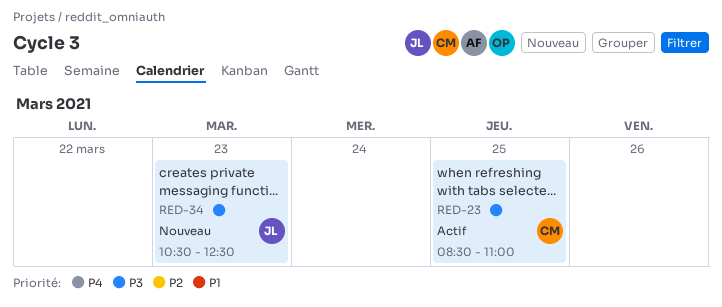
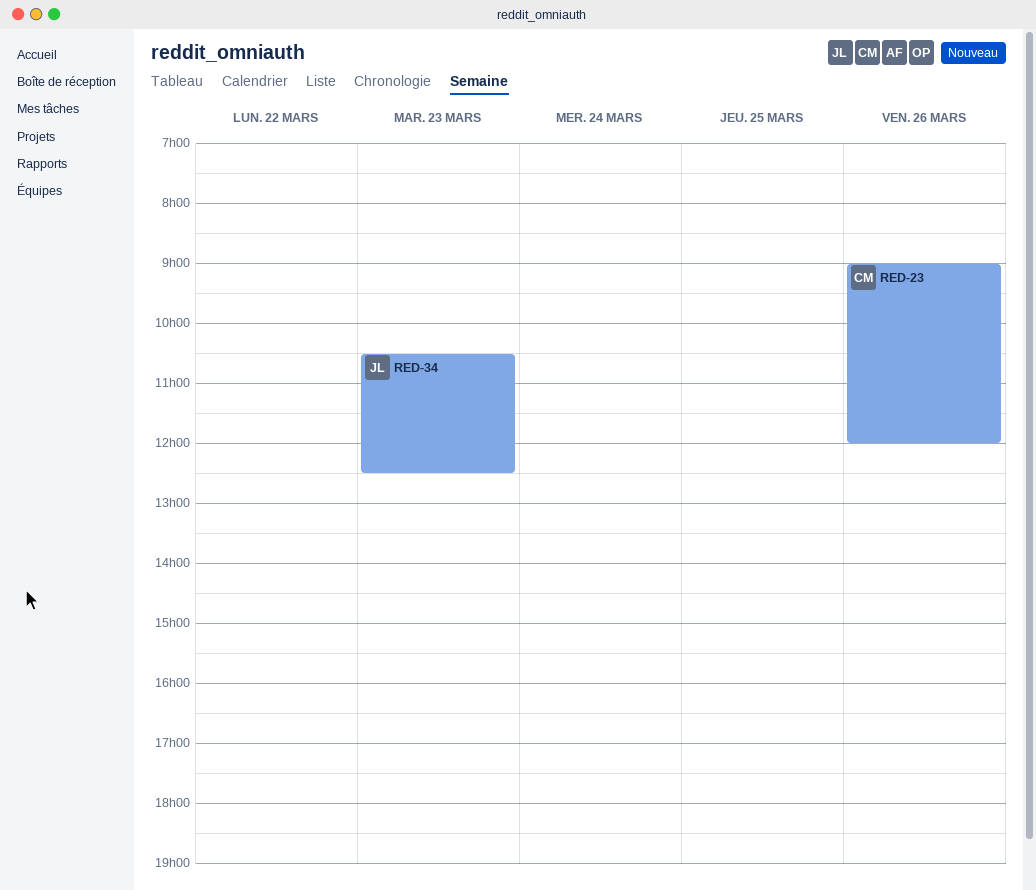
RED-23, day: Mar 25 -> Mar 26
RED-23, begins: 08:30 -> 09:00
RED-23, ends: 11:00 -> 12:00

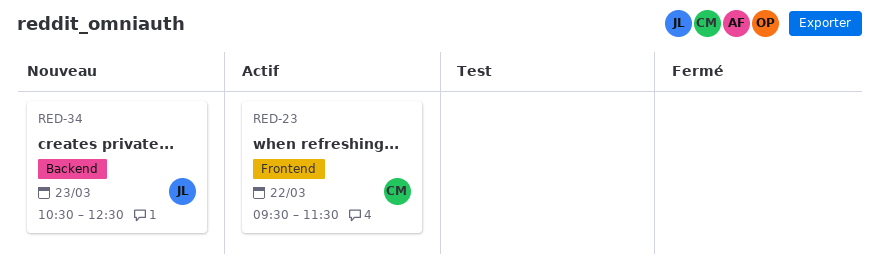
RED-23, day: Mar 26 -> Mar 22
RED-23, begins: 09:00 -> 09:30
RED-23, ends: 12:00 -> 11:30

